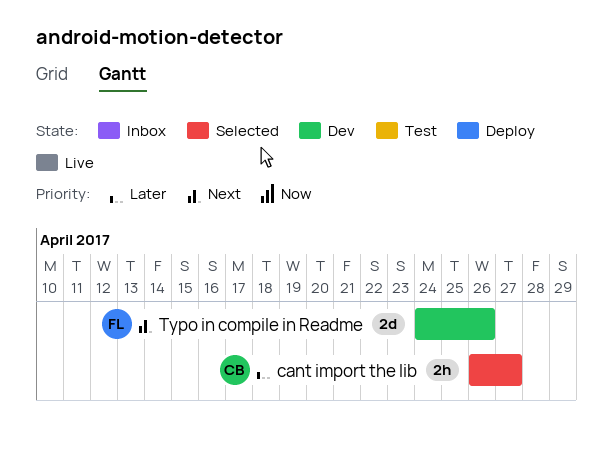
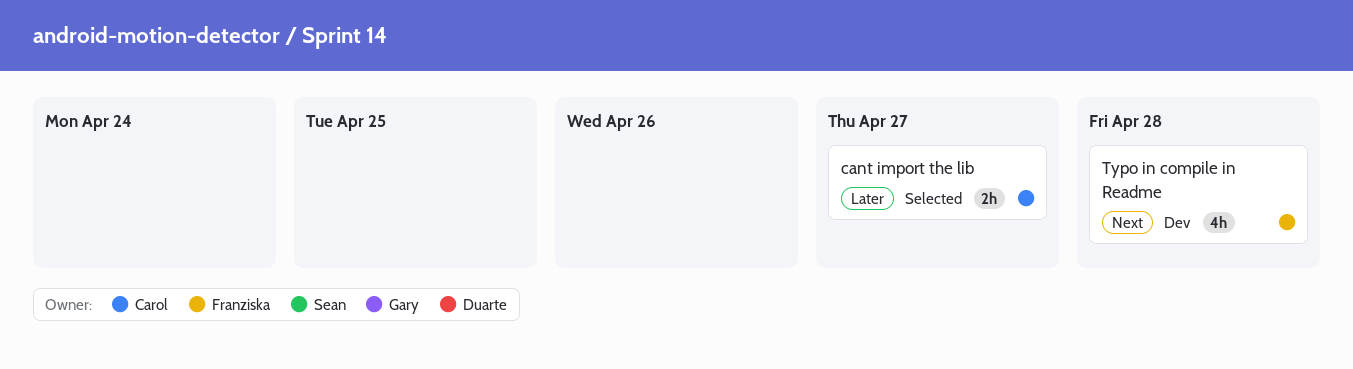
Typo in compile in Readme, estimate: 2d -> 4h
Typo in compile in Readme, due: Apr 26 -> Apr 28

